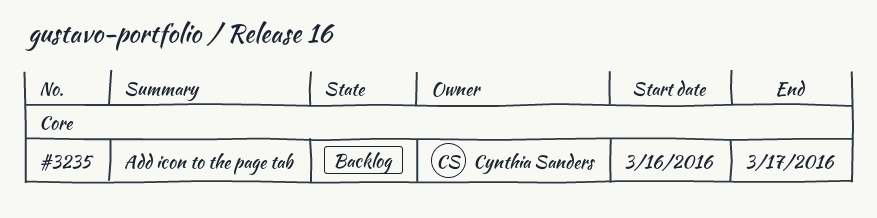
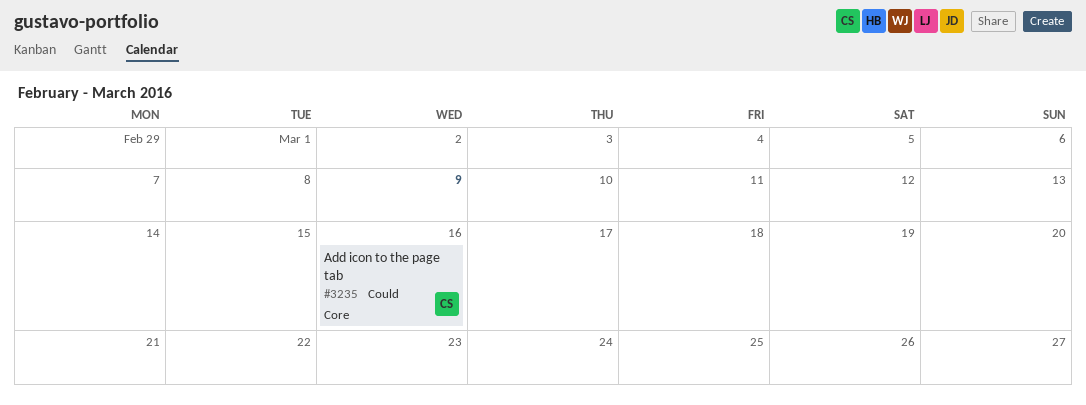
#3235, due: Mar 17 -> Mar 16

